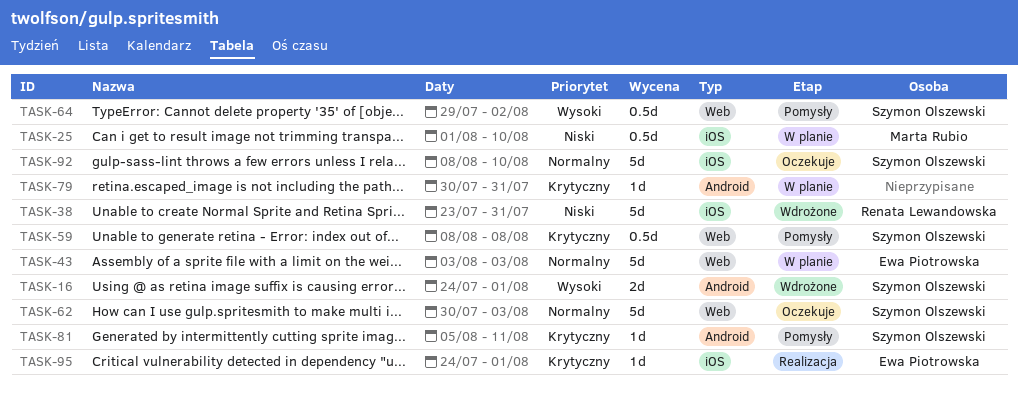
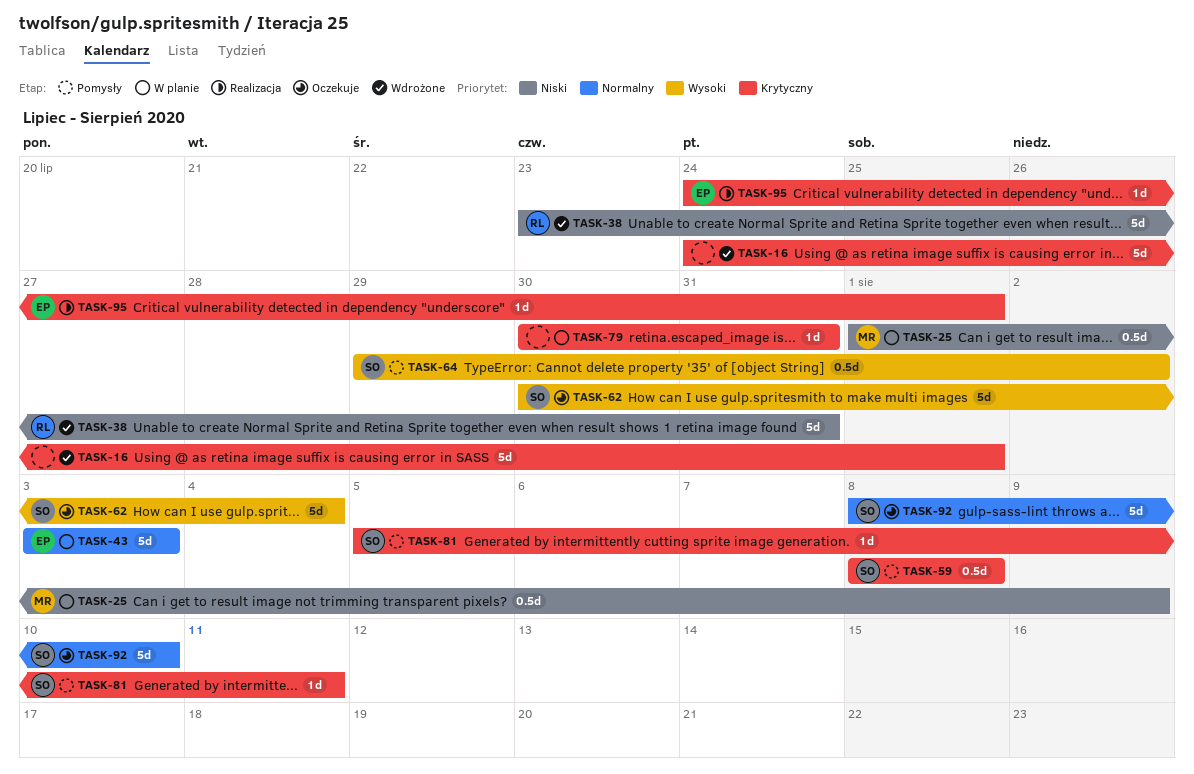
TASK-16, owner: Szymon Olszewski -> none
TASK-16, priority: Wysoki -> Krytyczny
TASK-16, estimate: 2d -> 5d
TASK-25, due: Aug 10 -> Aug 9
TASK-62, priority: Normalny -> Wysoki
TASK-62, due: Aug 3 -> Aug 4

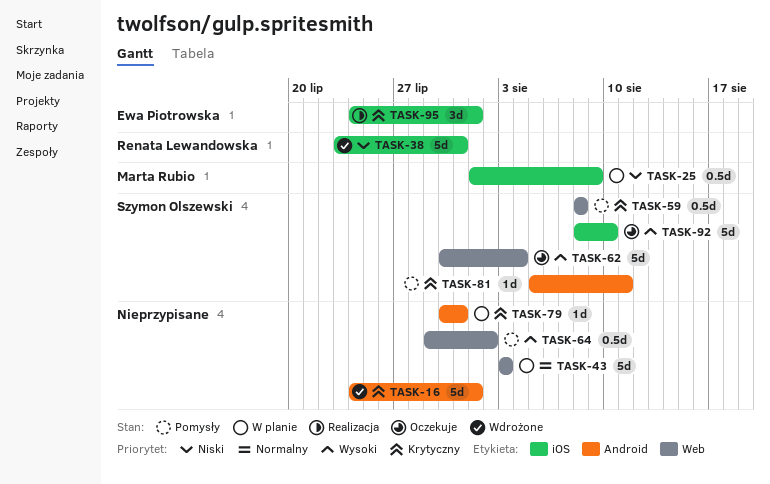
TASK-43, owner: Ewa Piotrowska -> none
TASK-64, owner: Szymon Olszewski -> none
TASK-92, priority: Normalny -> Wysoki
TASK-95, estimate: 1d -> 3d

